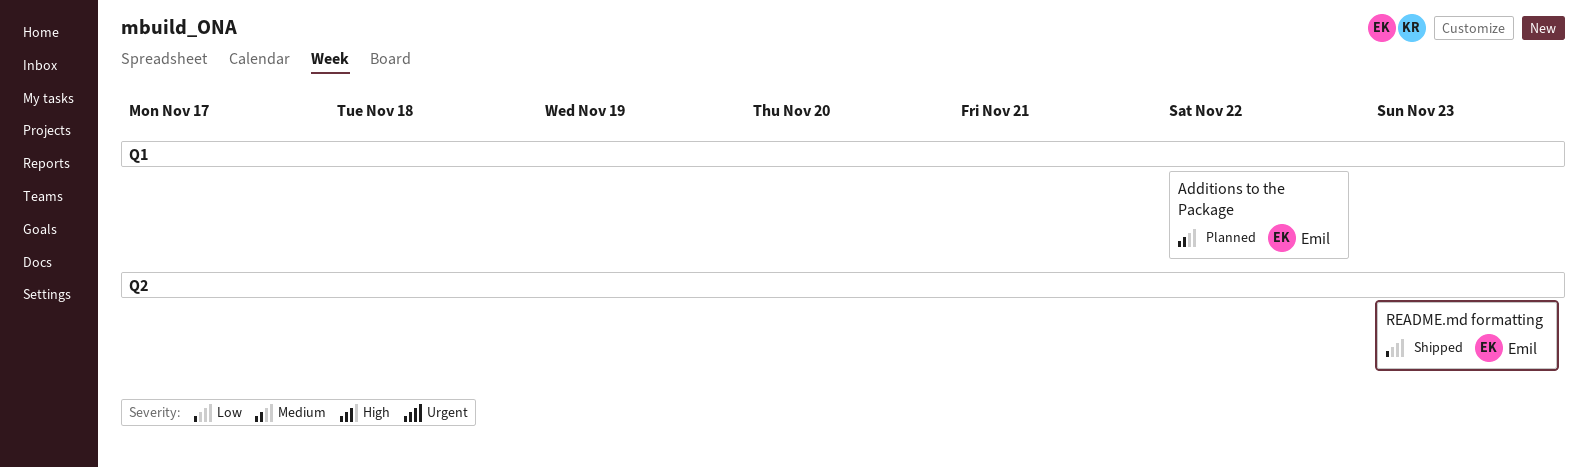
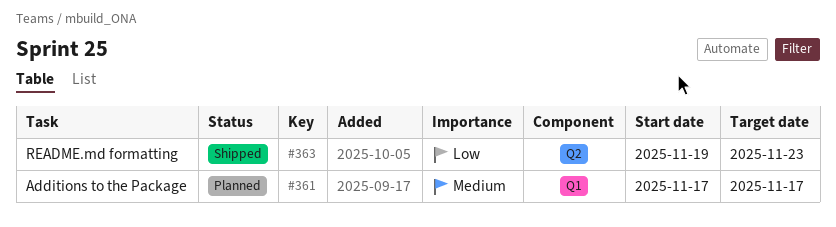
Additions to the Package, due: Nov 22 -> Nov 17

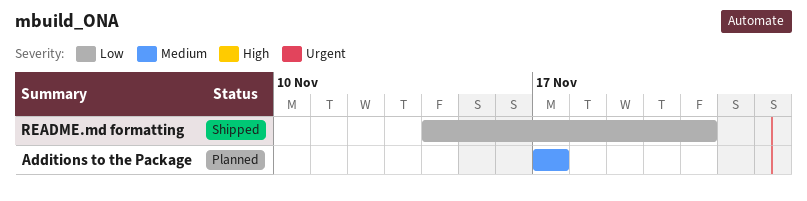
README.md formatting, start: Nov 19 -> Nov 14
README.md formatting, due: Nov 23 -> Nov 21

